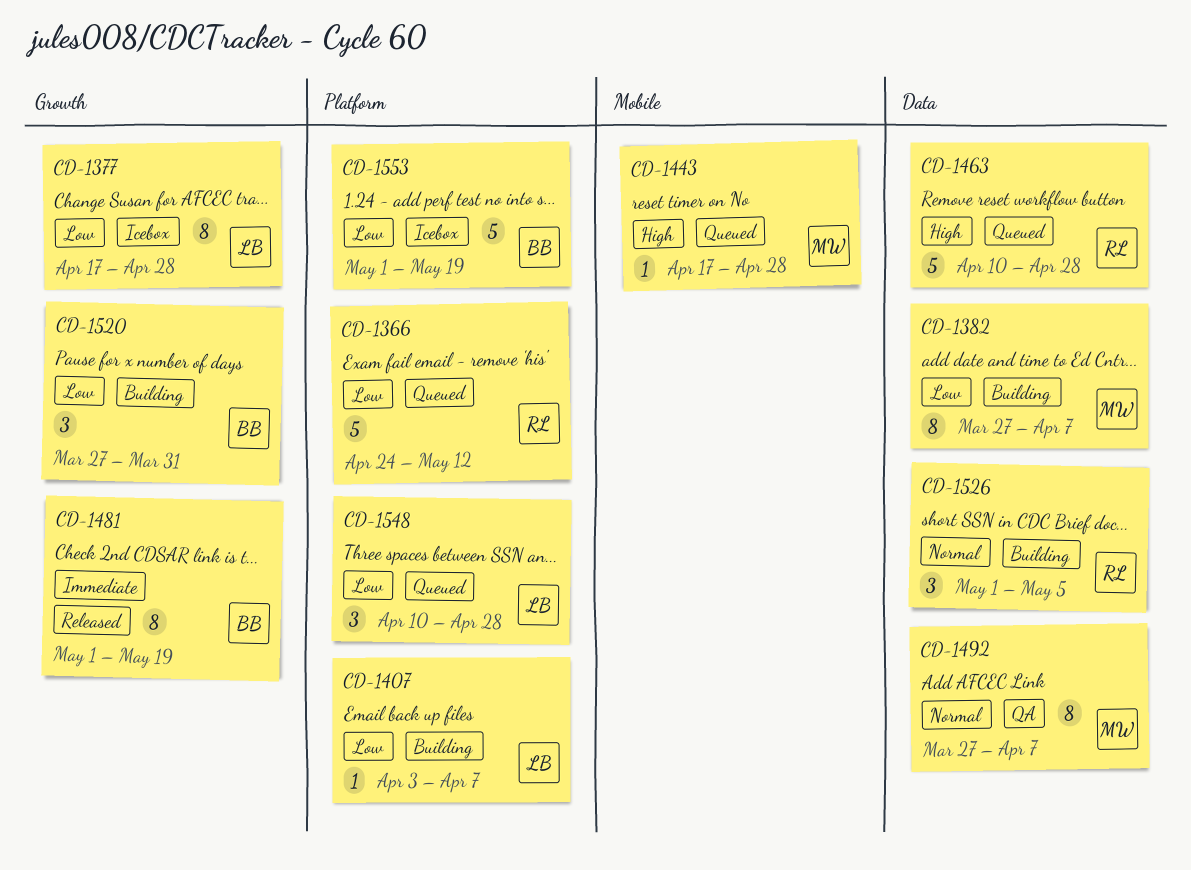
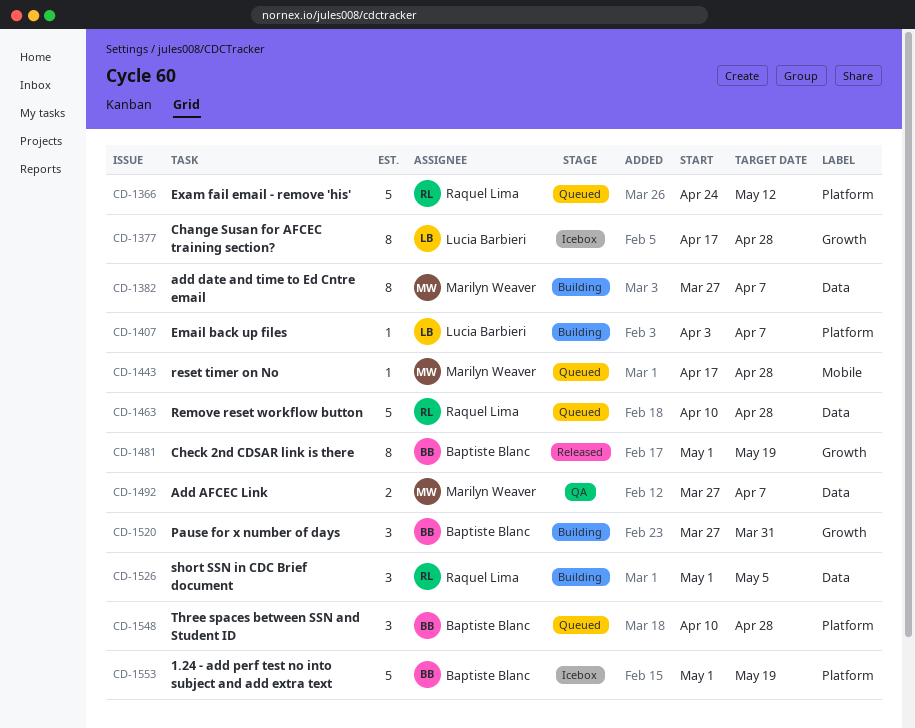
CD-1492, estimate: 8 -> 2
CD-1548, owner: Lucia Barbieri -> Baptiste Blanc

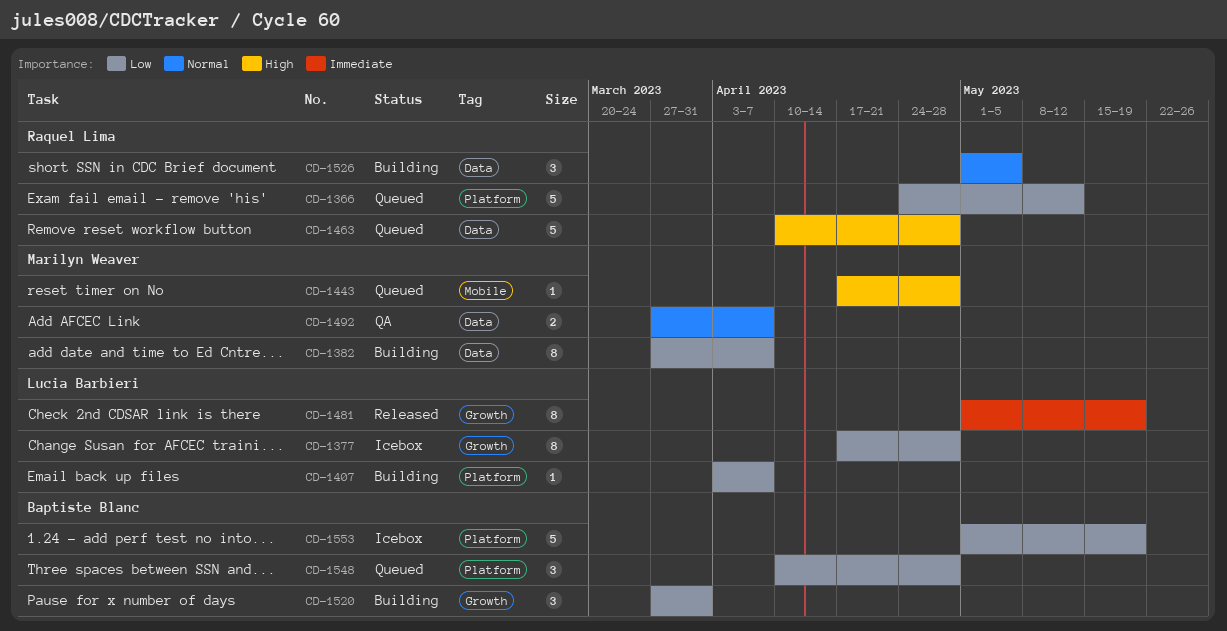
CD-1481, owner: Baptiste Blanc -> Lucia Barbieri

